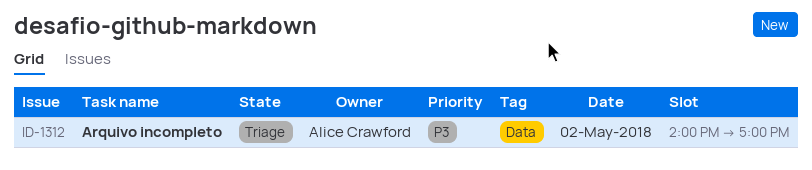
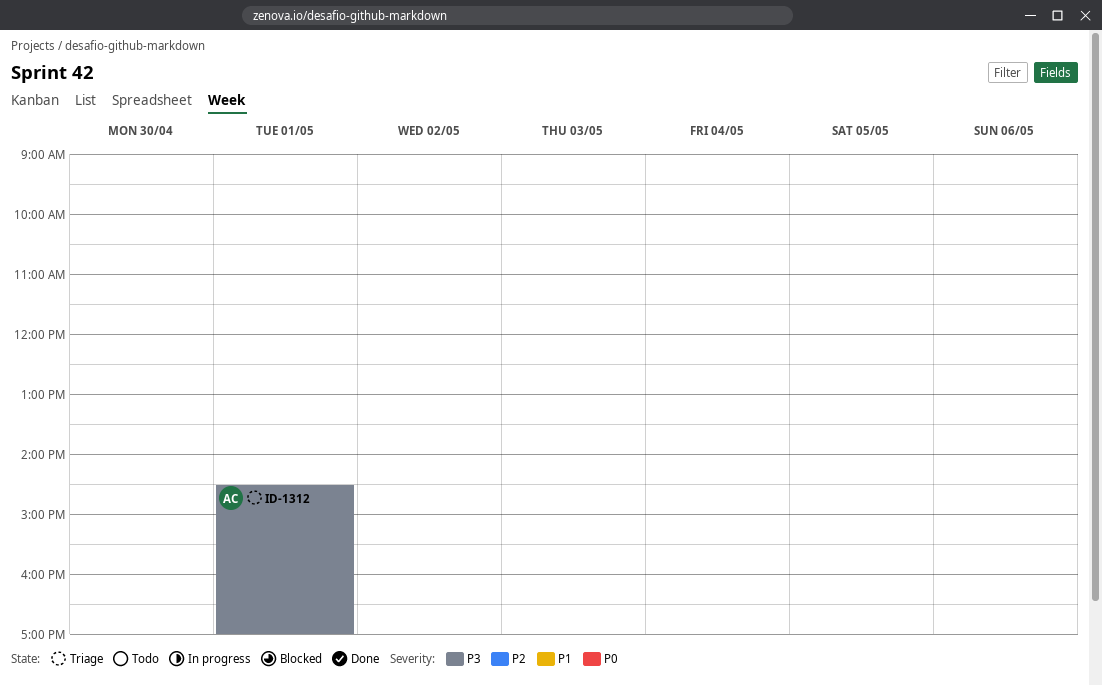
ID-1312, day: May 2 -> May 1
ID-1312, begins: 14:00 -> 14:30

